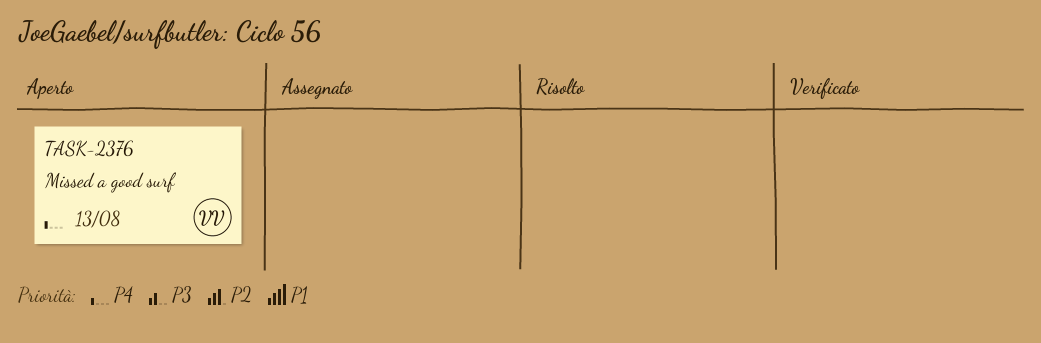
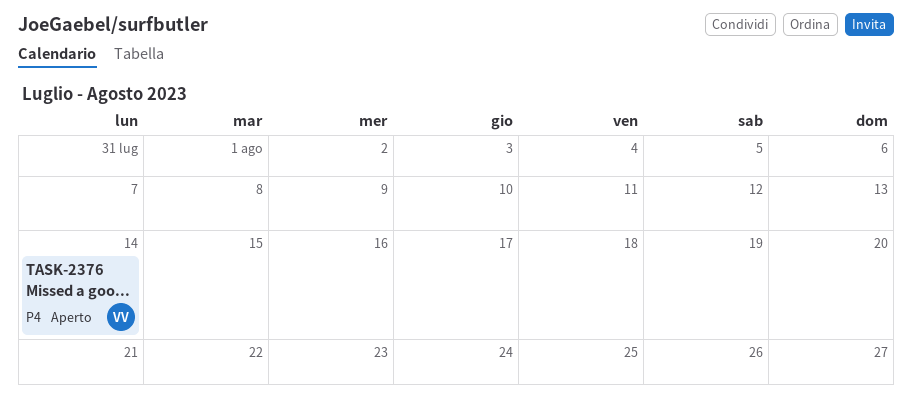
TASK-2376, due: Aug 13 -> Aug 14

